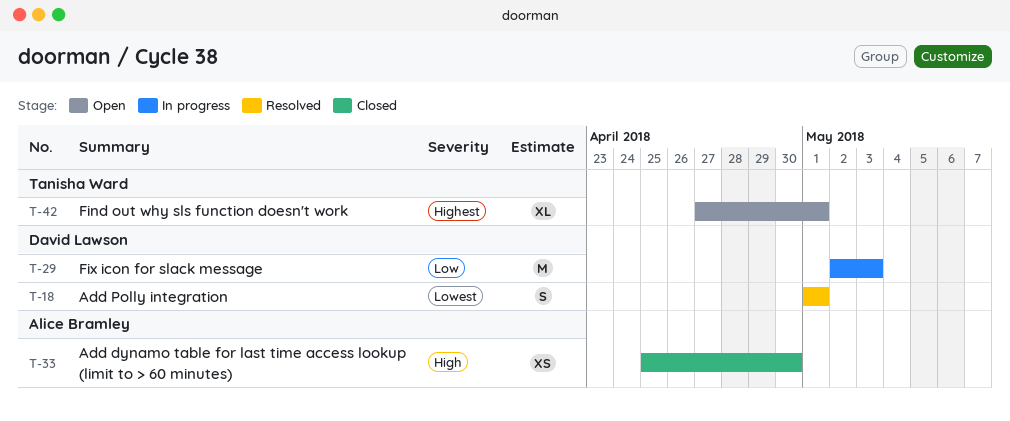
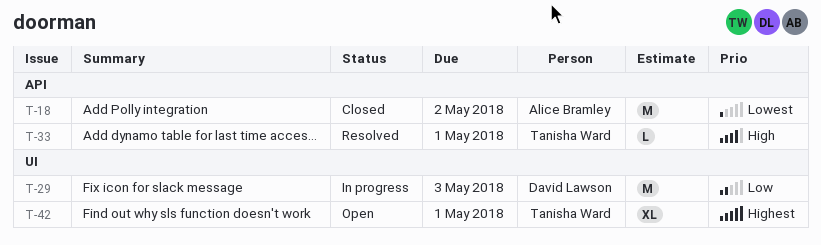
T-18, status: Resolved -> Closed
T-18, owner: David Lawson -> Alice Bramley
T-18, estimate: S -> M
T-18, due: May 1 -> May 2
T-33, status: Closed -> Resolved
T-33, owner: Alice Bramley -> Tanisha Ward
T-33, estimate: XS -> L
T-33, due: Apr 30 -> May 1

